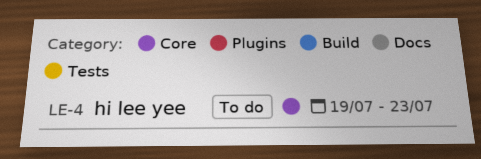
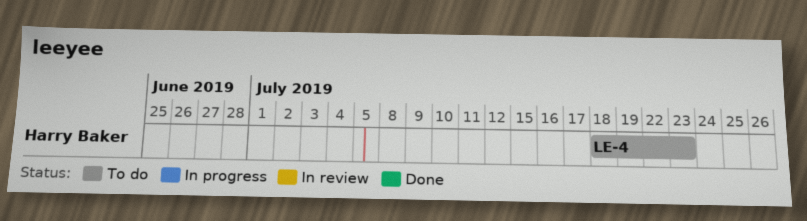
LE-4, start: Jul 19 -> Jul 18

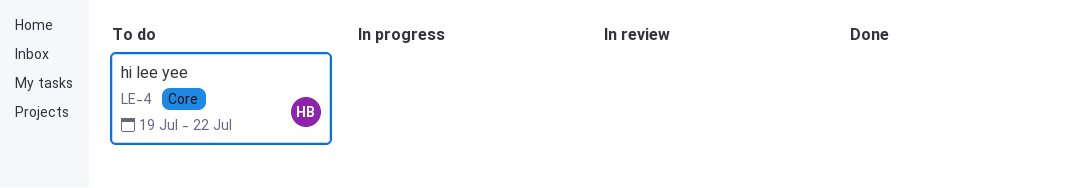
LE-4, start: Jul 18 -> Jul 19
LE-4, due: Jul 23 -> Jul 22

